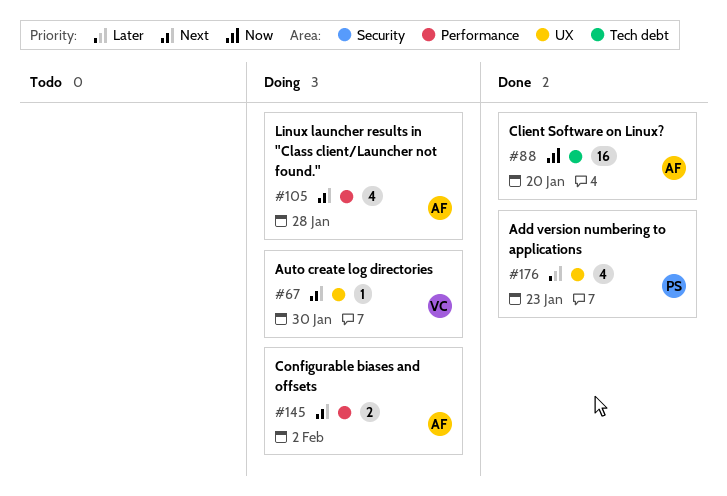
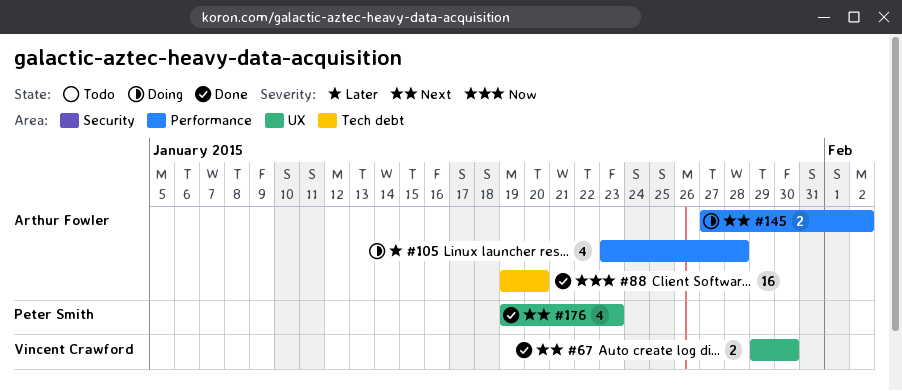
#67, status: Doing -> Done
#67, estimate: 1 -> 2
#105, priority: Next -> Later
#176, priority: Later -> Next

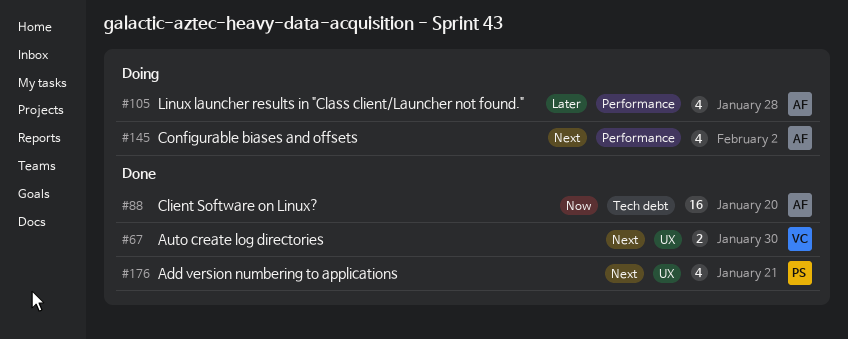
#145, estimate: 2 -> 4
#176, due: Jan 23 -> Jan 21

